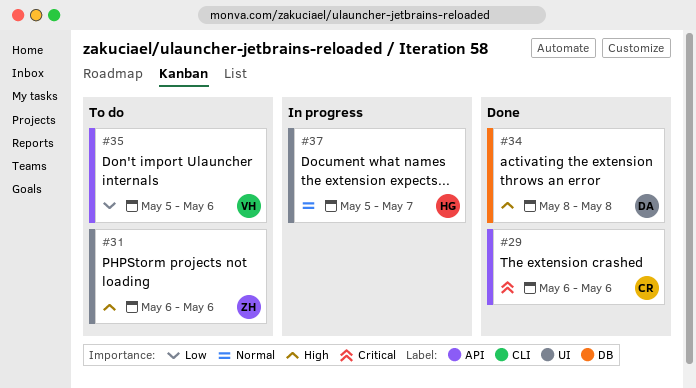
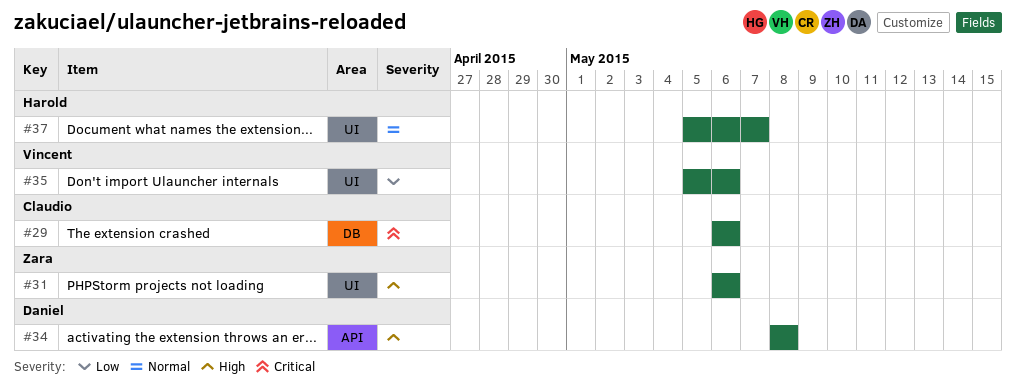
#29, label: API -> DB
#34, label: DB -> API
#35, label: API -> UI

